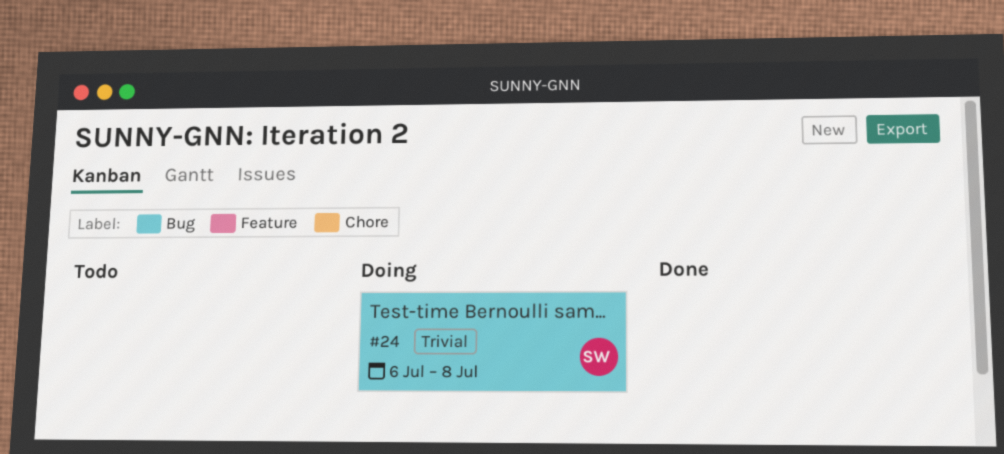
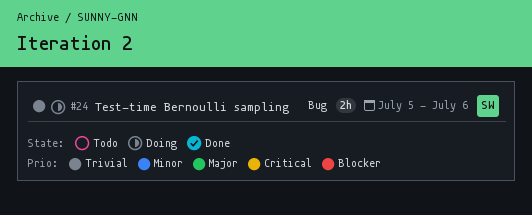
#24, start: Jul 6 -> Jul 5
#24, due: Jul 8 -> Jul 6

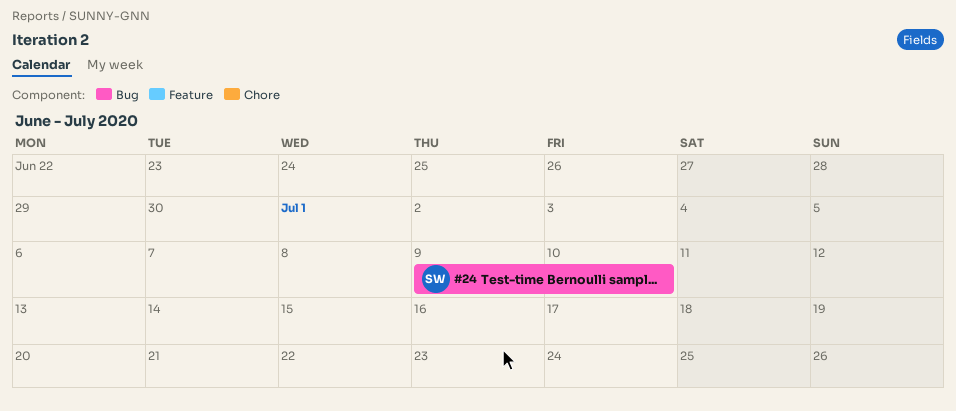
#24, start: Jul 5 -> Jul 9
#24, due: Jul 6 -> Jul 10

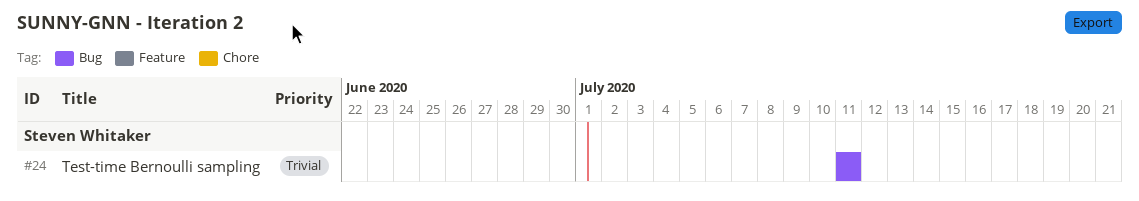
#24, start: Jul 9 -> Jul 11
#24, due: Jul 10 -> Jul 11

